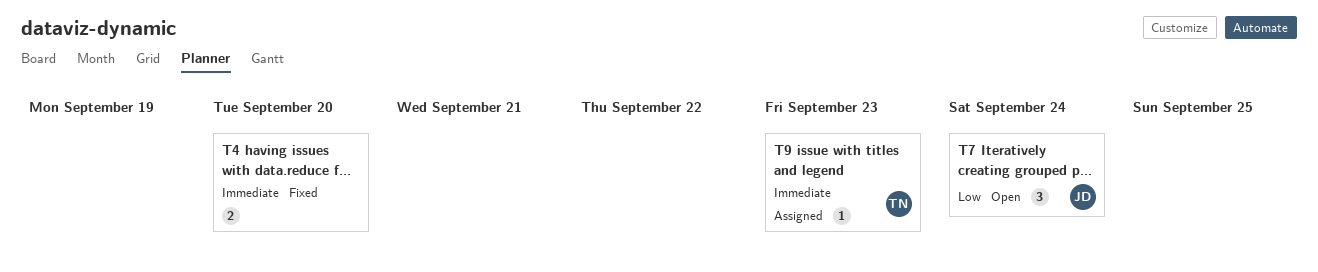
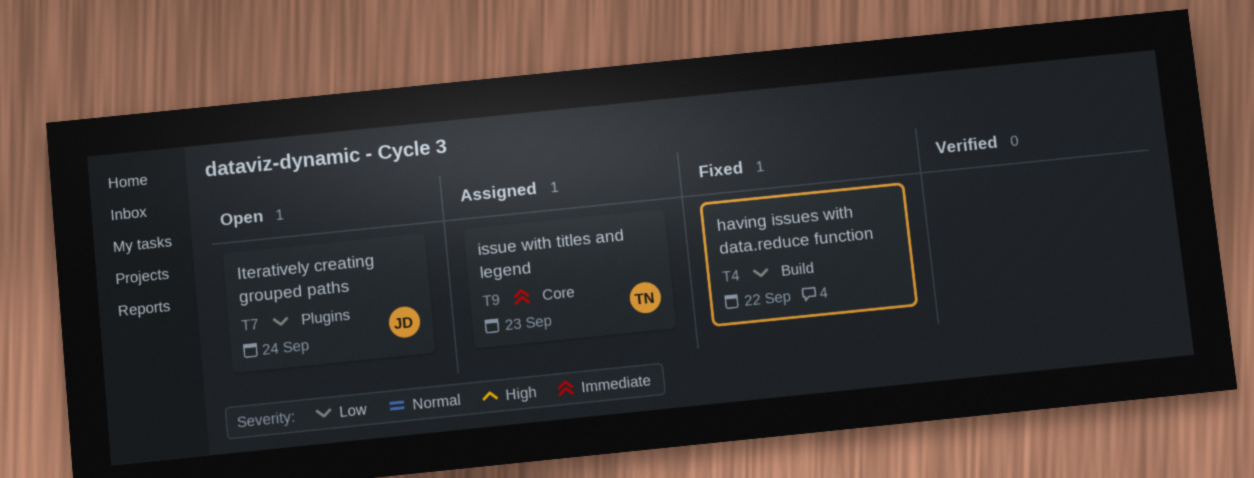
T4, priority: Immediate -> Low
T4, due: Sep 20 -> Sep 22

